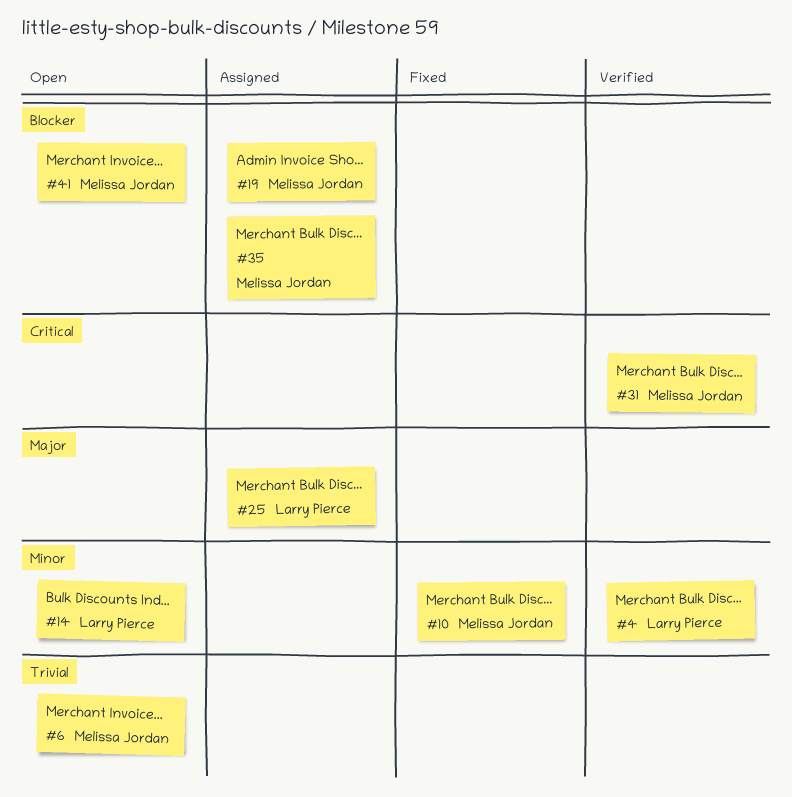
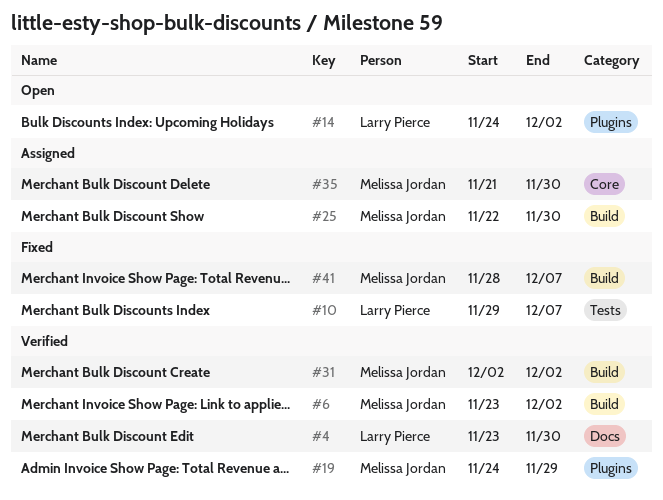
#6, status: Open -> Verified
#10, owner: Melissa Jordan -> Larry Pierce
#19, status: Assigned -> Verified
#25, owner: Larry Pierce -> Melissa Jordan
#41, status: Open -> Fixed

